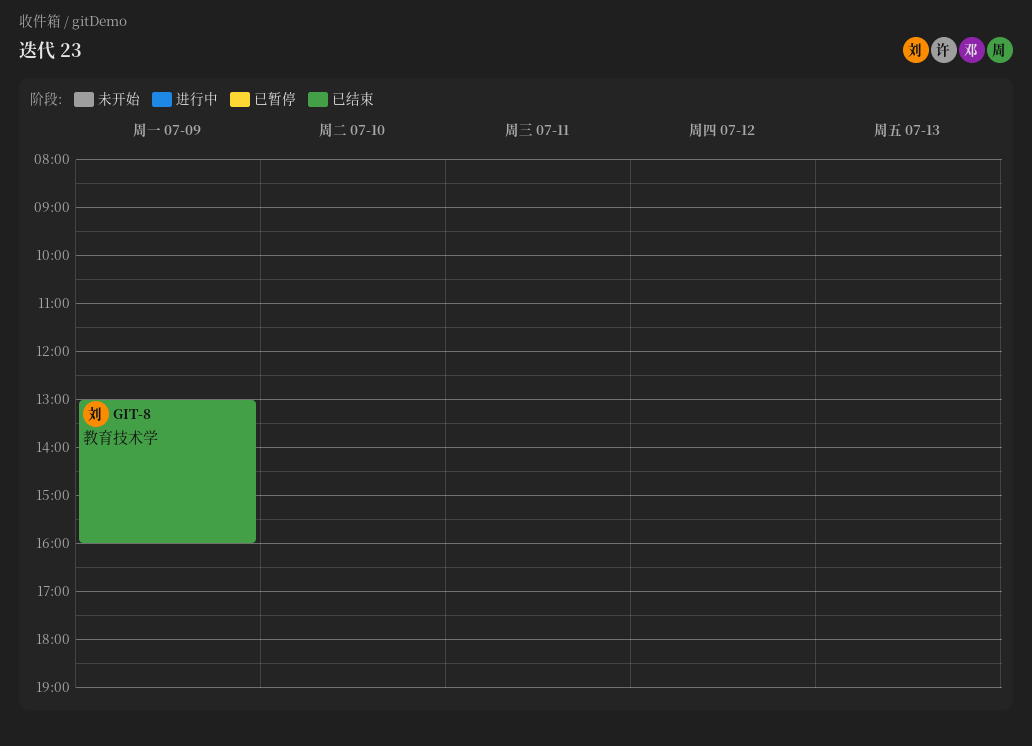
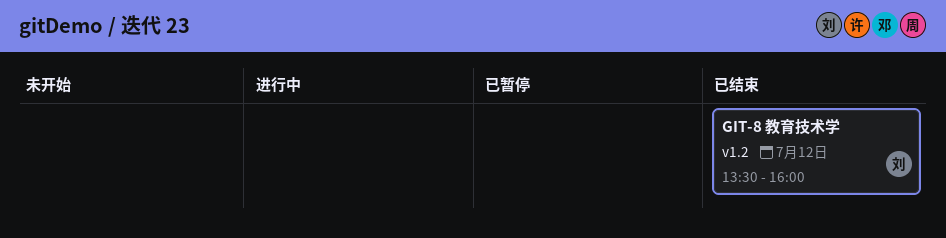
GIT-8, day: Jul 9 -> Jul 12
GIT-8, begins: 13:00 -> 13:30

